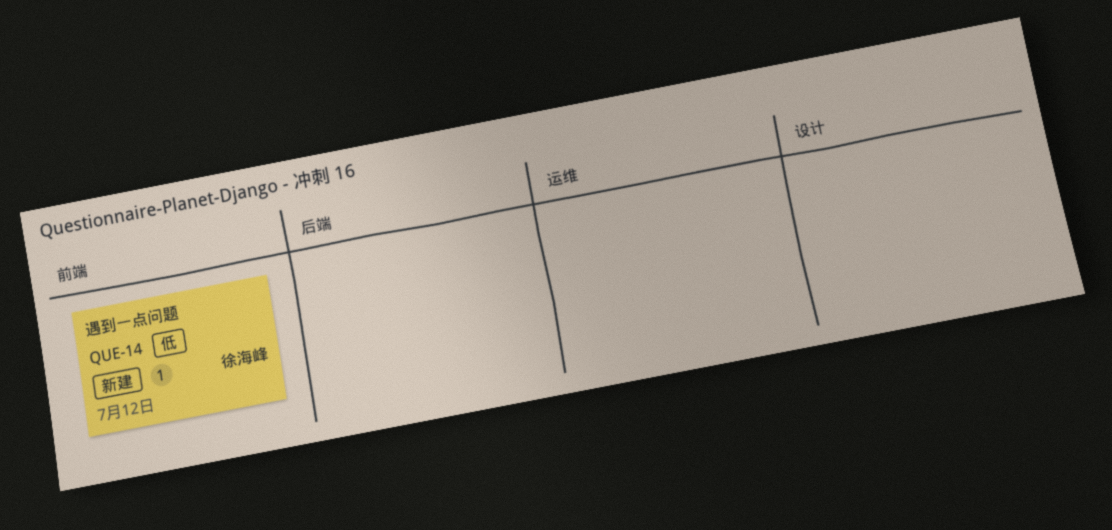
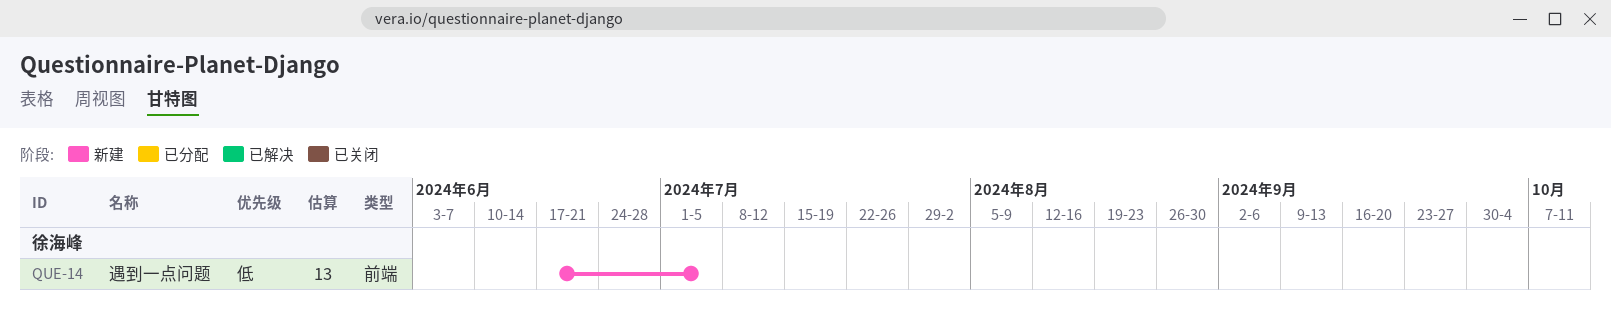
QUE-14, estimate: 1 -> 13
QUE-14, due: Jul 12 -> Jul 5

